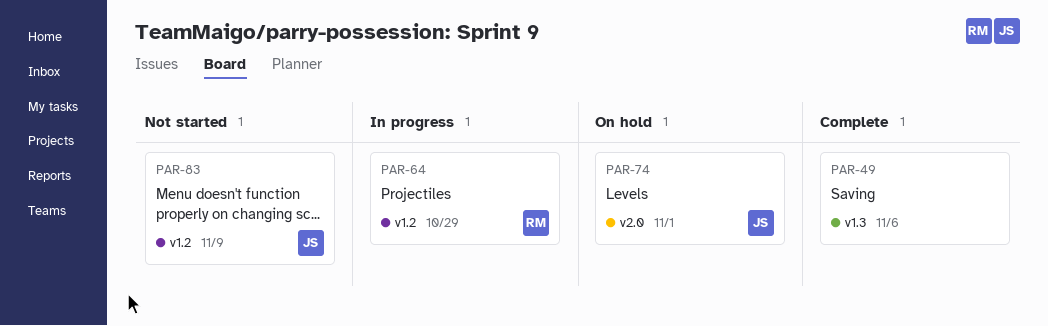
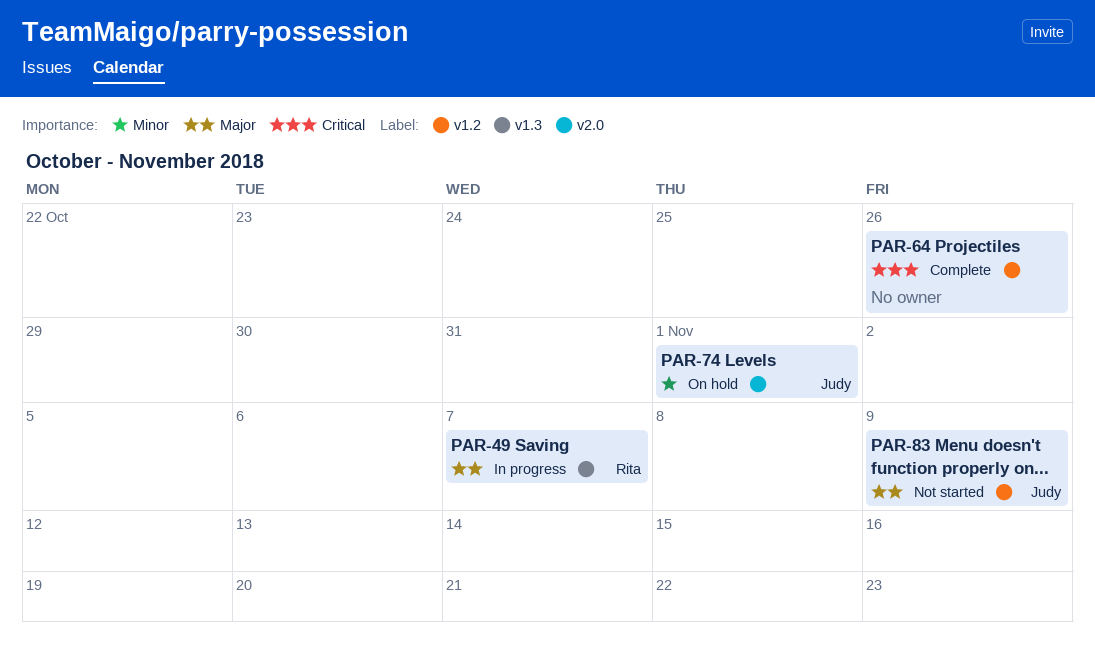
PAR-49, status: Complete -> In progress
PAR-49, owner: none -> Rita
PAR-49, due: Nov 6 -> Nov 7
PAR-64, status: In progress -> Complete
PAR-64, owner: Rita -> none
PAR-64, due: Oct 29 -> Oct 26

